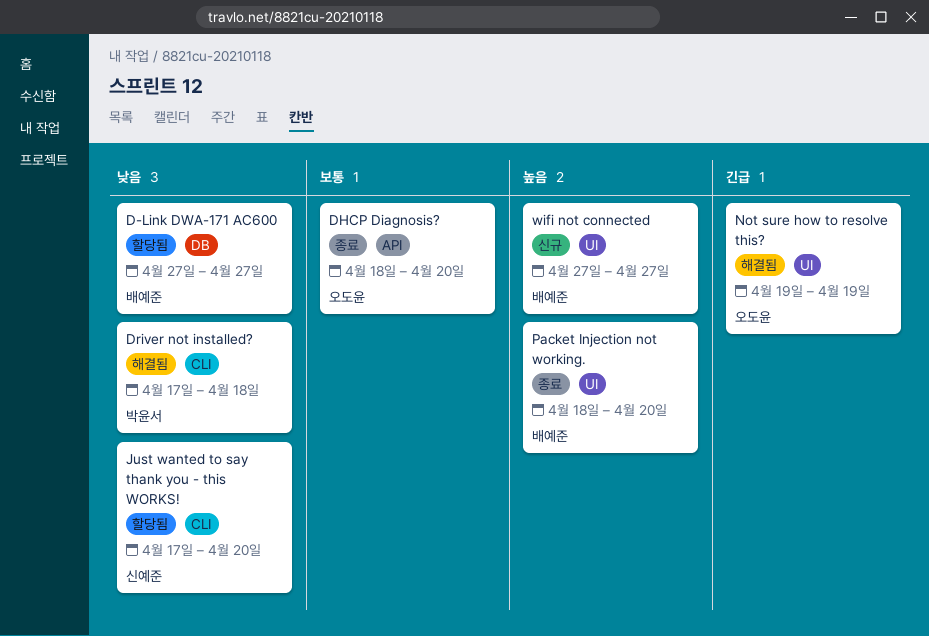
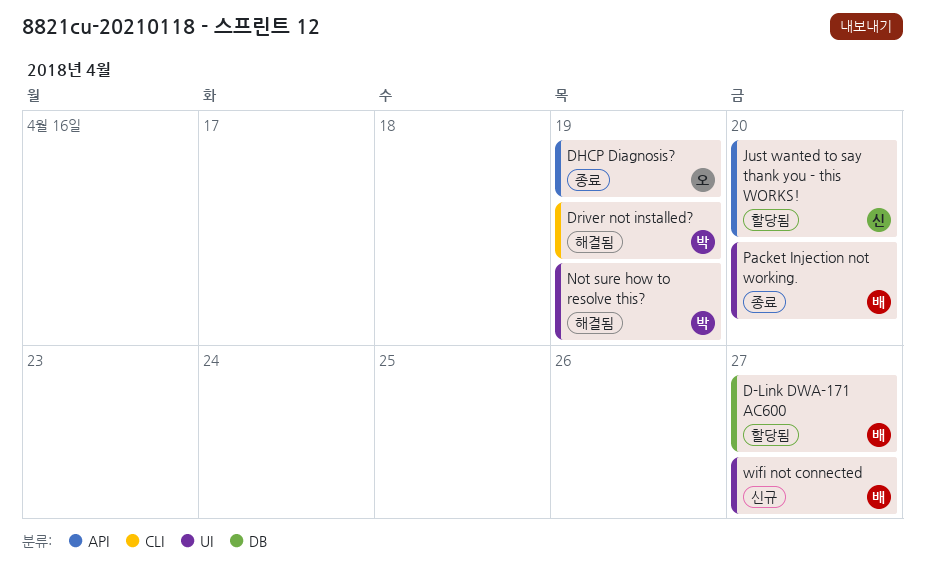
DHCP Diagnosis?, due: Apr 20 -> Apr 19
Driver not installed?, due: Apr 18 -> Apr 19
Just wanted to say thank you - this WORKS!, label: CLI -> API
Not sure how to resolve this?, owner: 오도윤 -> 박윤서

